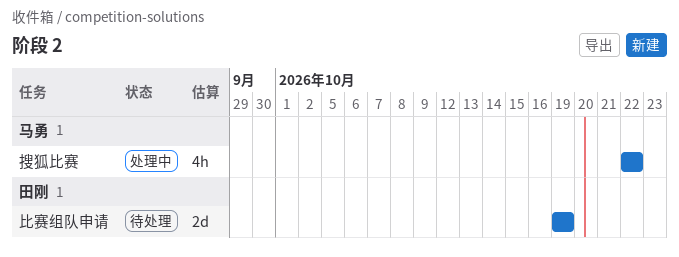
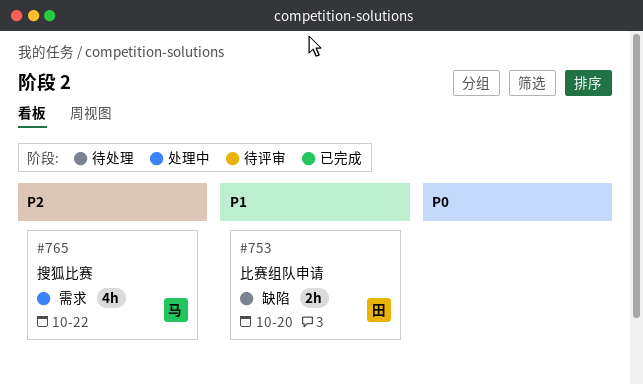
比赛组队申请, estimate: 2d -> 2h
比赛组队申请, due: Oct 19 -> Oct 20

